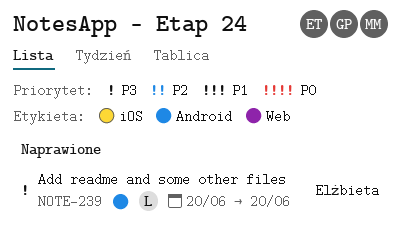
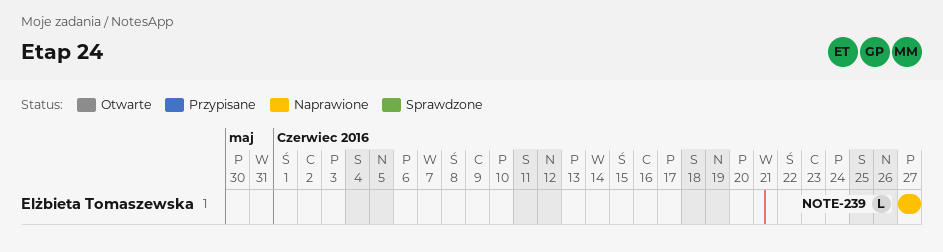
NOTE-239, start: Jun 20 -> Jun 27
NOTE-239, due: Jun 20 -> Jun 27

